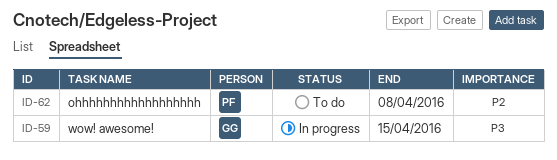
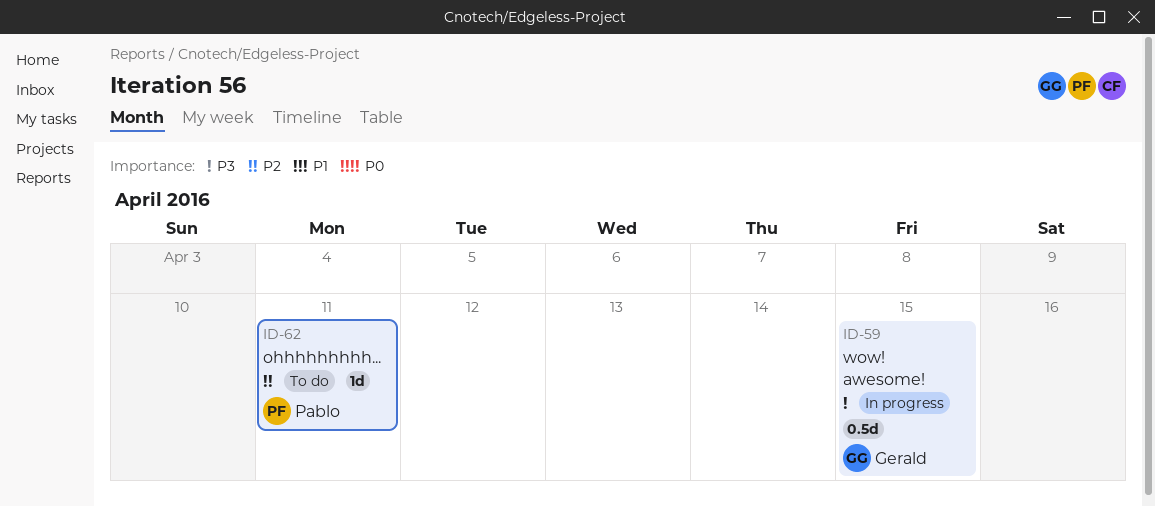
ID-62, due: Apr 8 -> Apr 11

